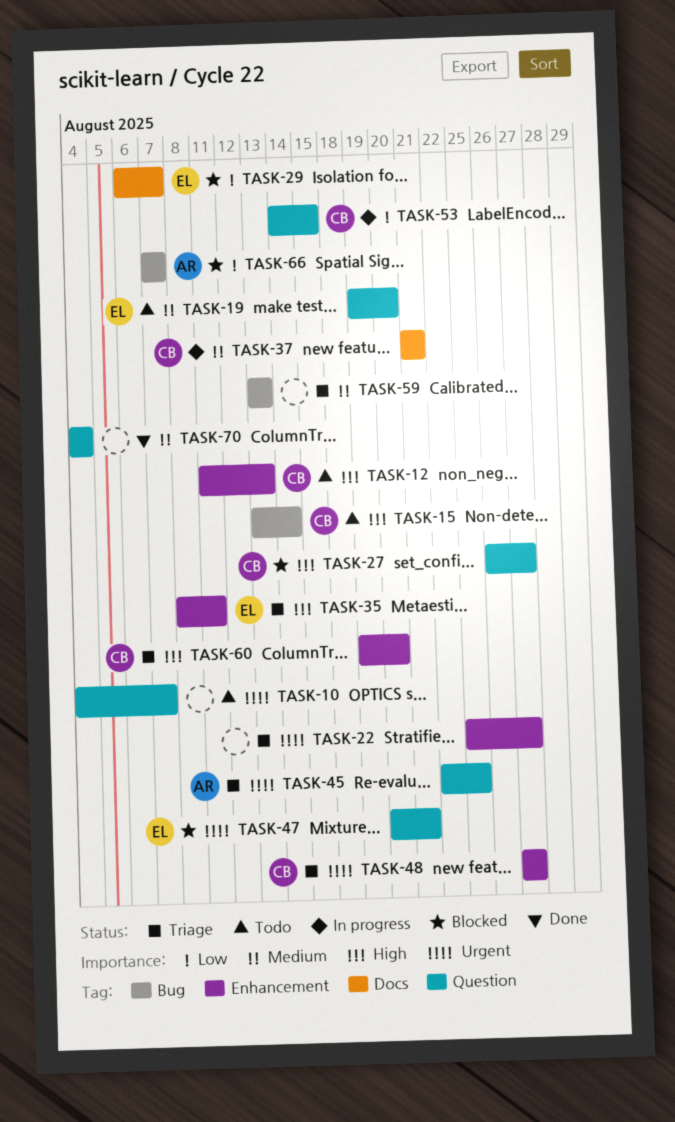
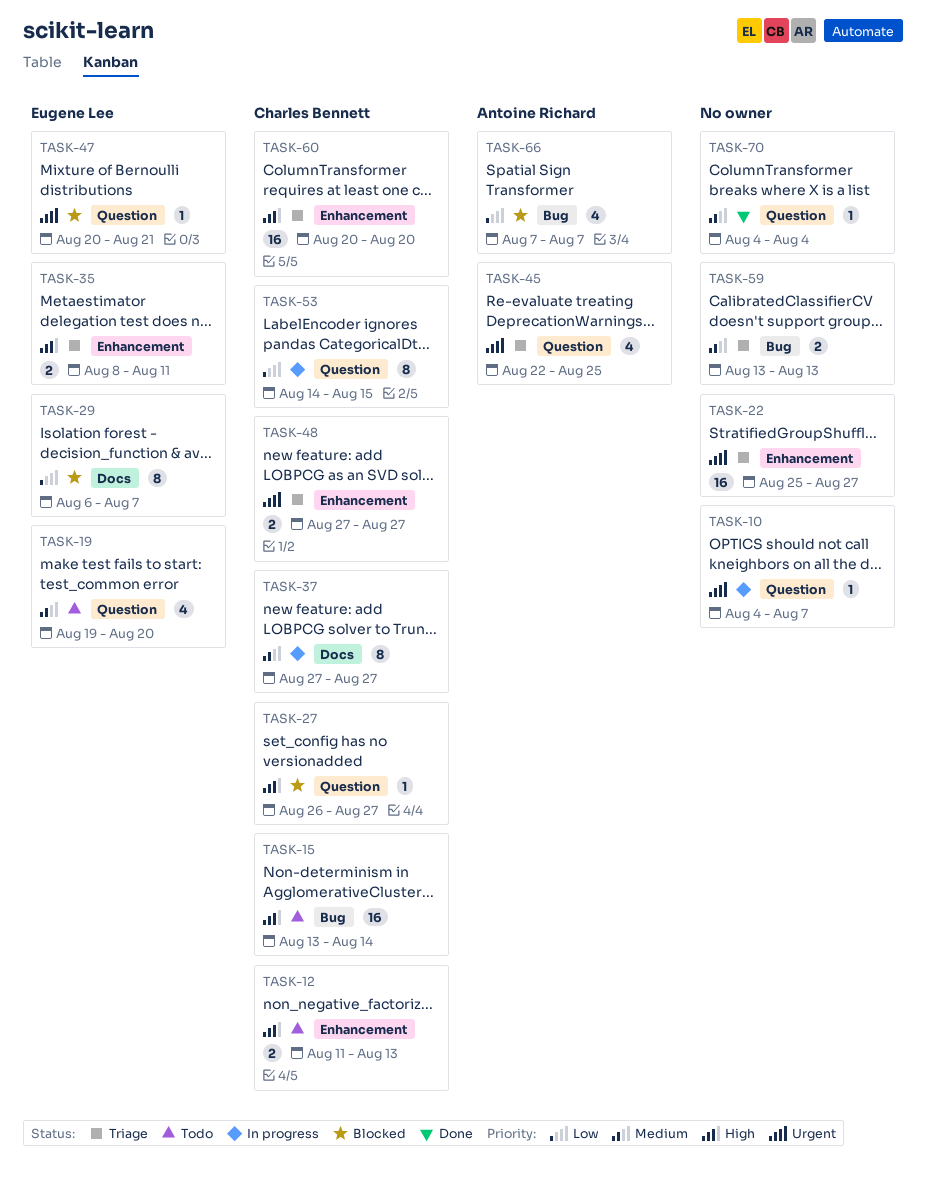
TASK-10, status: Todo -> In progress
TASK-37, start: Aug 21 -> Aug 27
TASK-37, due: Aug 21 -> Aug 27
TASK-60, start: Aug 19 -> Aug 20

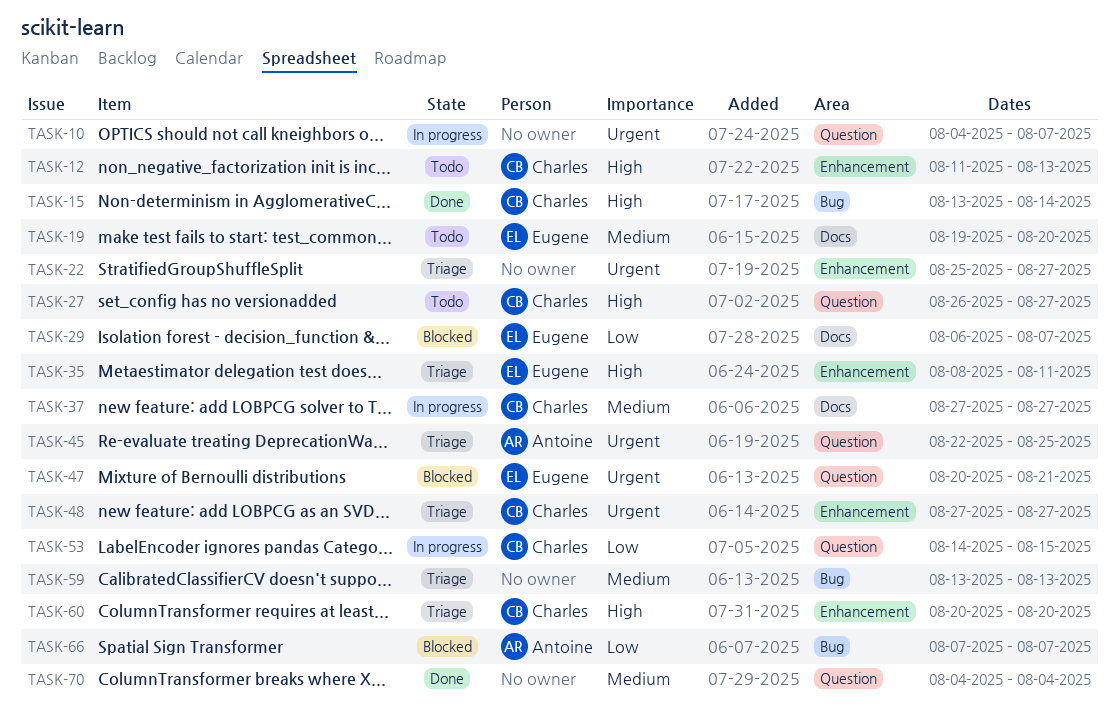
TASK-15, status: Todo -> Done
TASK-19, label: Question -> Docs
TASK-27, status: Blocked -> Todo

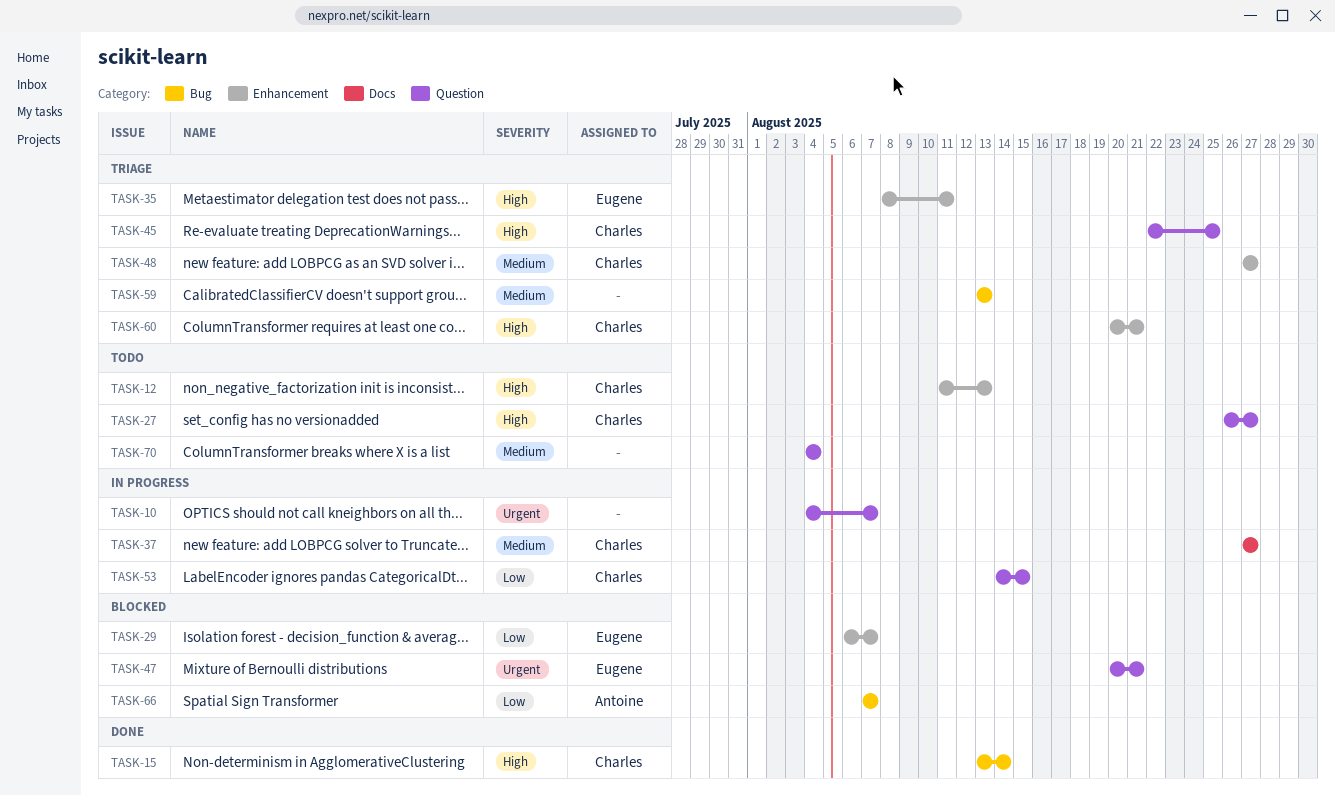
TASK-19: present -> none
TASK-22: present -> none
TASK-29, label: Docs -> Enhancement
TASK-45, owner: Antoine -> Charles
TASK-45, priority: Urgent -> High
TASK-48, priority: Urgent -> Medium
TASK-60, due: Aug 20 -> Aug 21
TASK-70, status: Done -> Todo

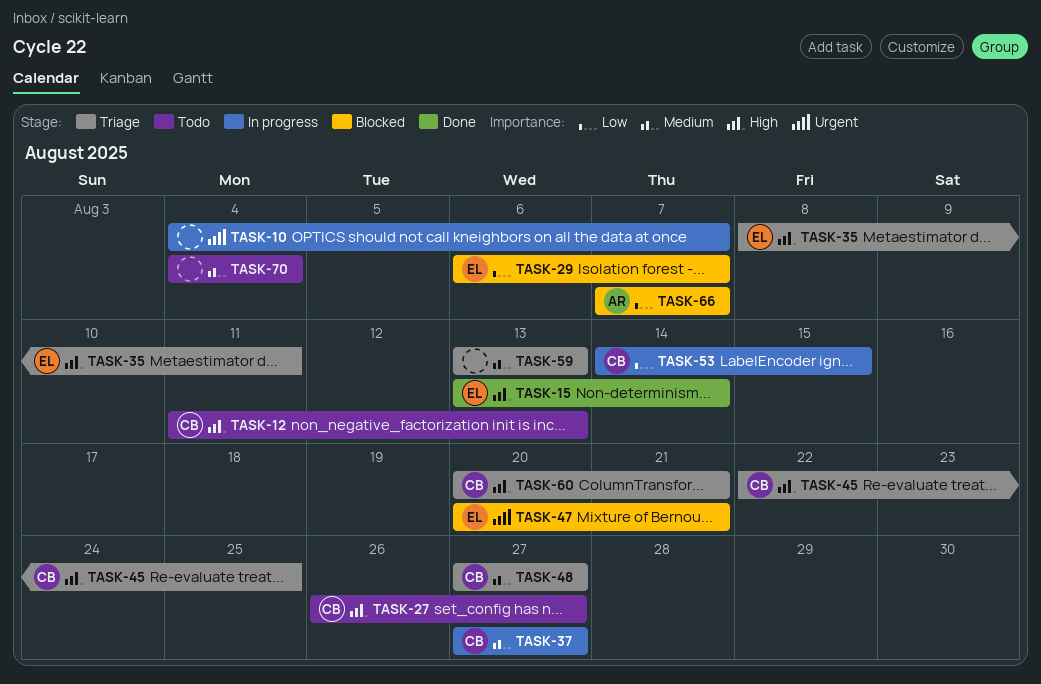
TASK-15, owner: Charles -> Eugene

